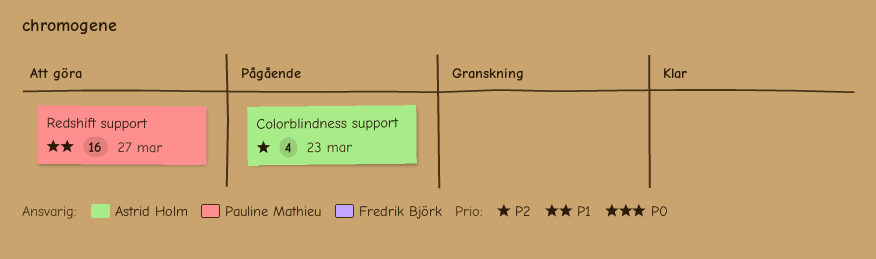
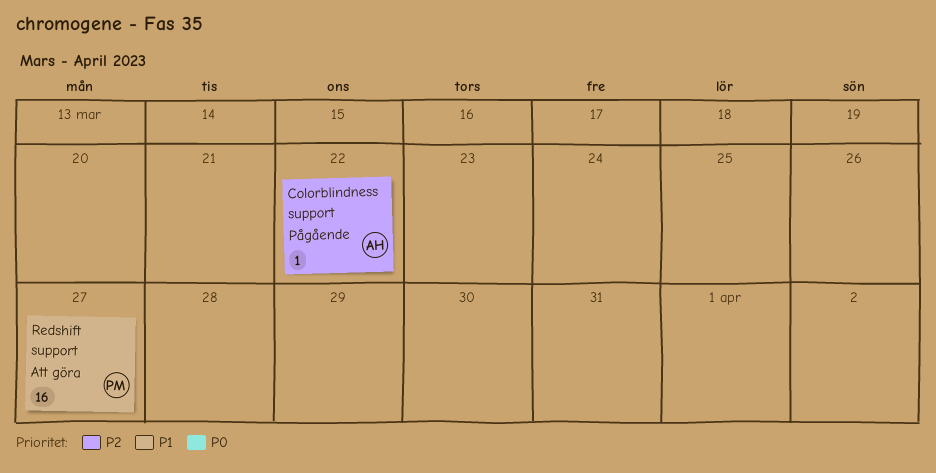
Colorblindness support, estimate: 4 -> 1
Colorblindness support, due: Mar 23 -> Mar 22

